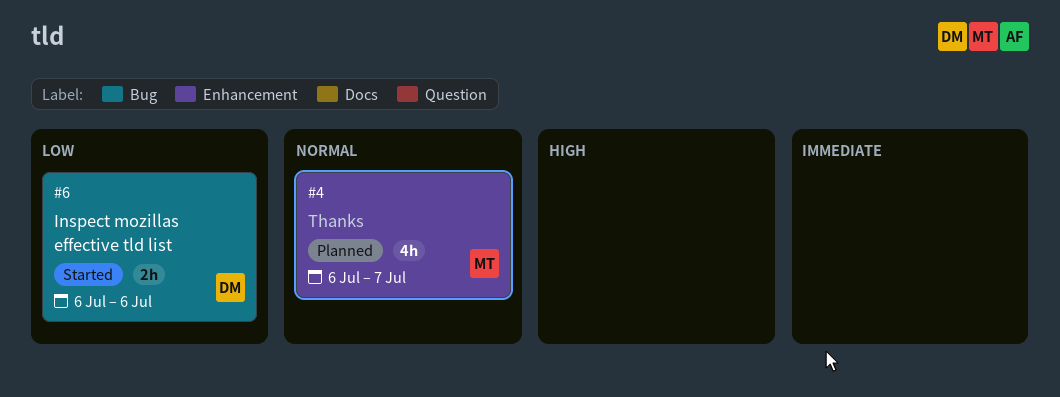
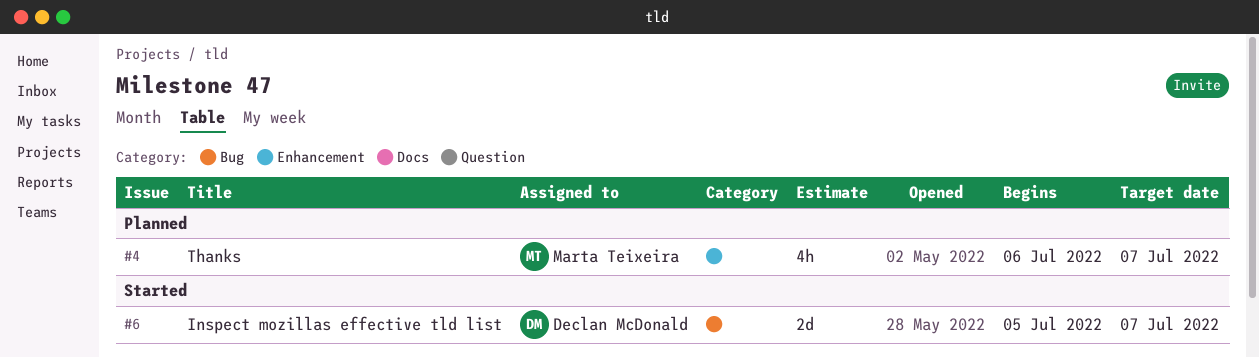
#6, estimate: 2h -> 2d
#6, start: Jul 6 -> Jul 5
#6, due: Jul 6 -> Jul 7

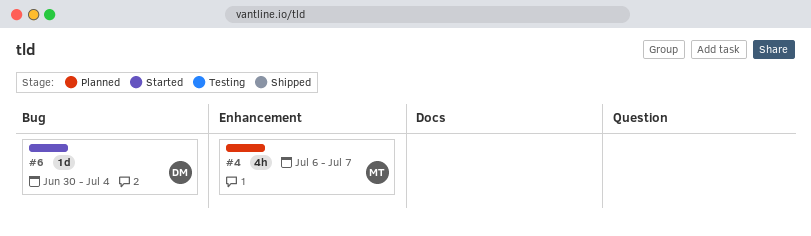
#6, estimate: 2d -> 1d
#6, start: Jul 5 -> Jun 30
#6, due: Jul 7 -> Jul 4

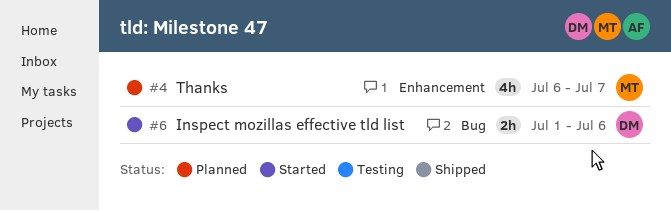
#6, estimate: 1d -> 2h
#6, start: Jun 30 -> Jul 1
#6, due: Jul 4 -> Jul 6

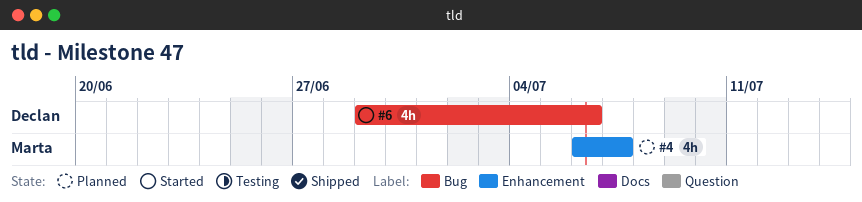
#6, estimate: 2h -> 4h
#6, start: Jul 1 -> Jun 29

